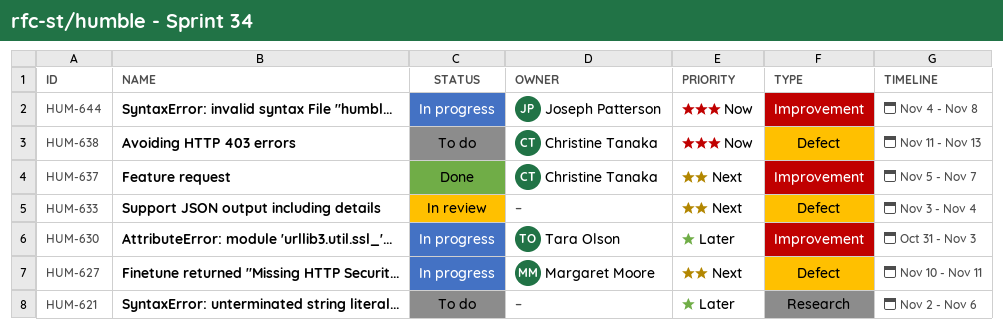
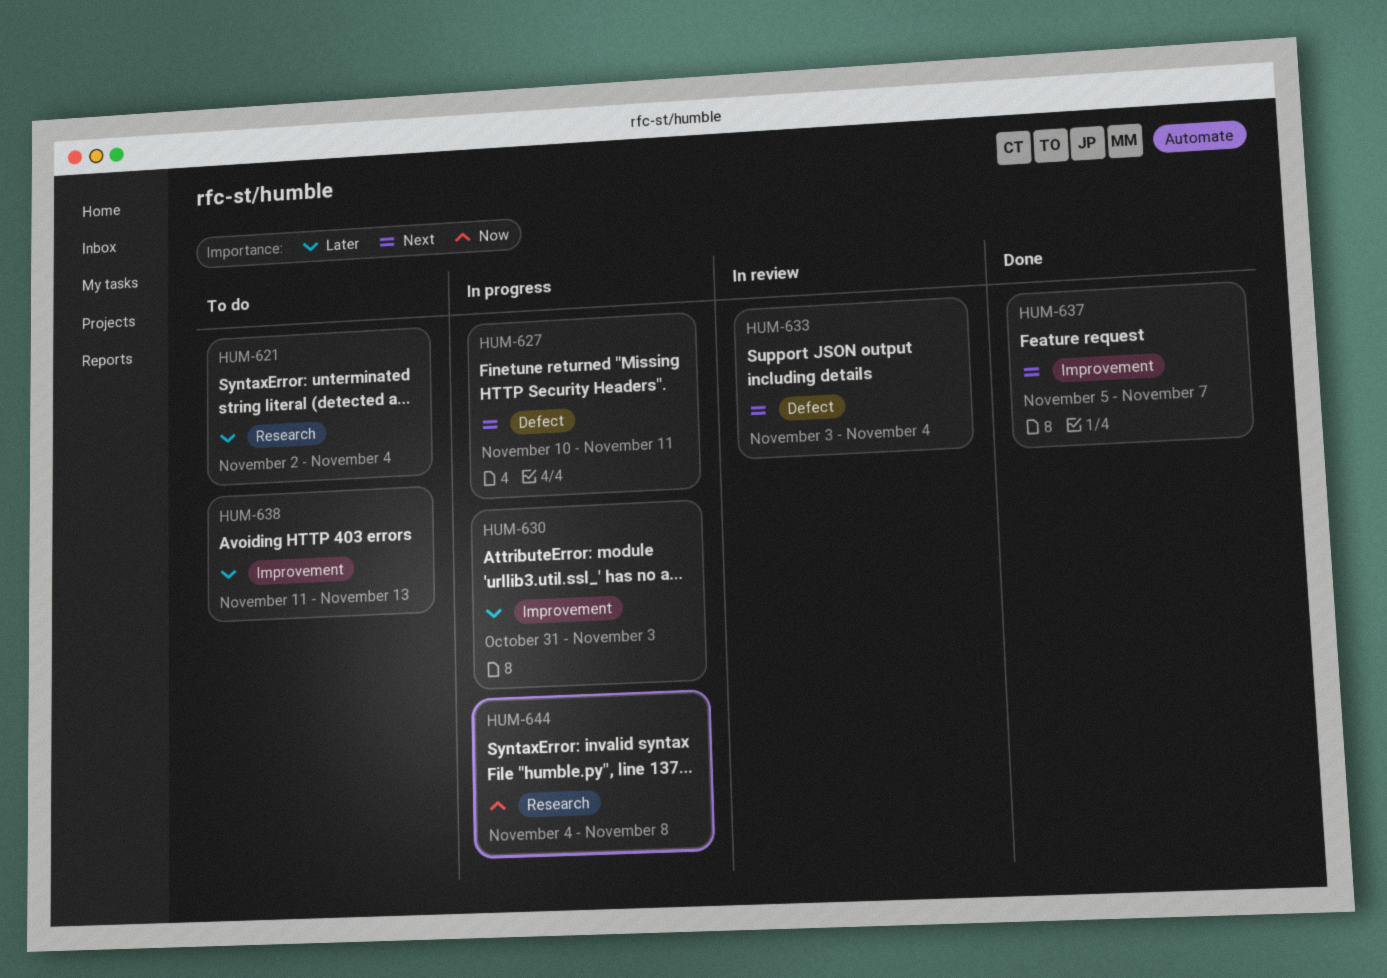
HUM-621, due: Nov 6 -> Nov 4
HUM-638, priority: Now -> Later
HUM-638, label: Defect -> Improvement
HUM-644, label: Improvement -> Research

